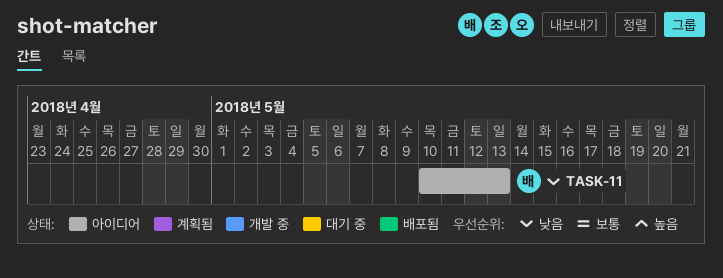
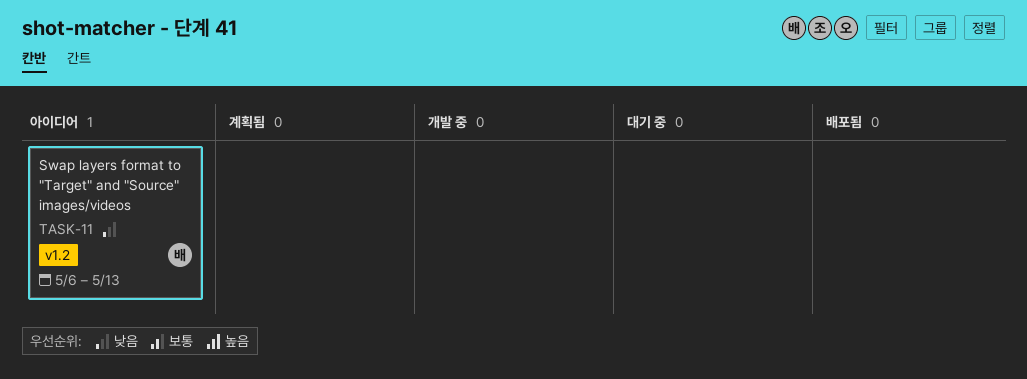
TASK-11, start: May 10 -> May 6

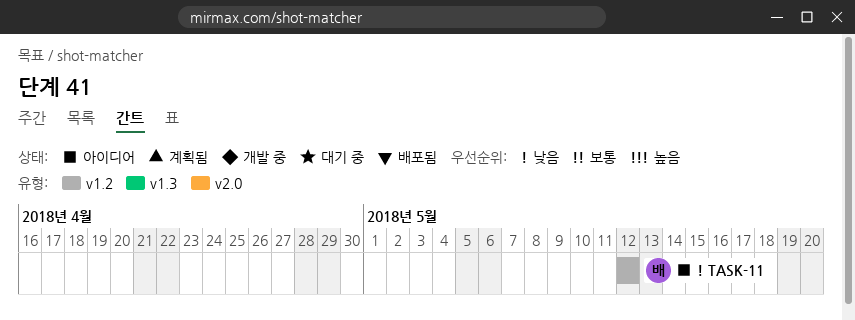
TASK-11, start: May 6 -> May 12
TASK-11, due: May 13 -> May 12

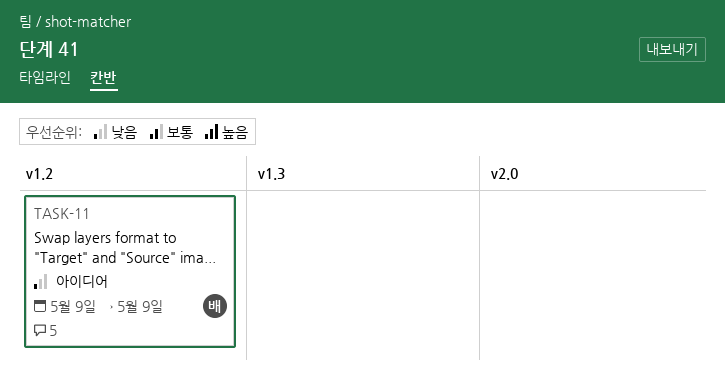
TASK-11, start: May 12 -> May 9
TASK-11, due: May 12 -> May 9

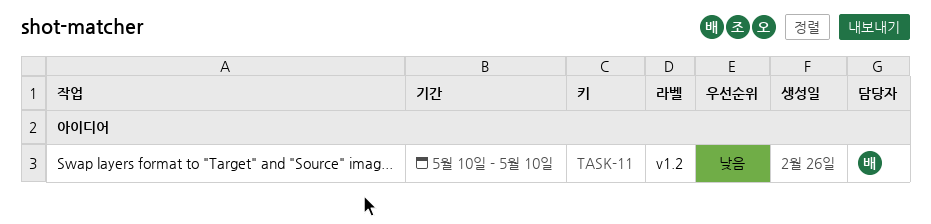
TASK-11, start: May 9 -> May 10
TASK-11, due: May 9 -> May 10

